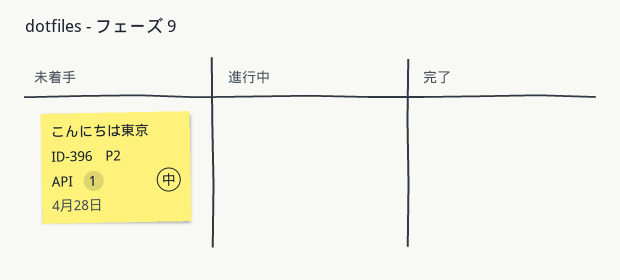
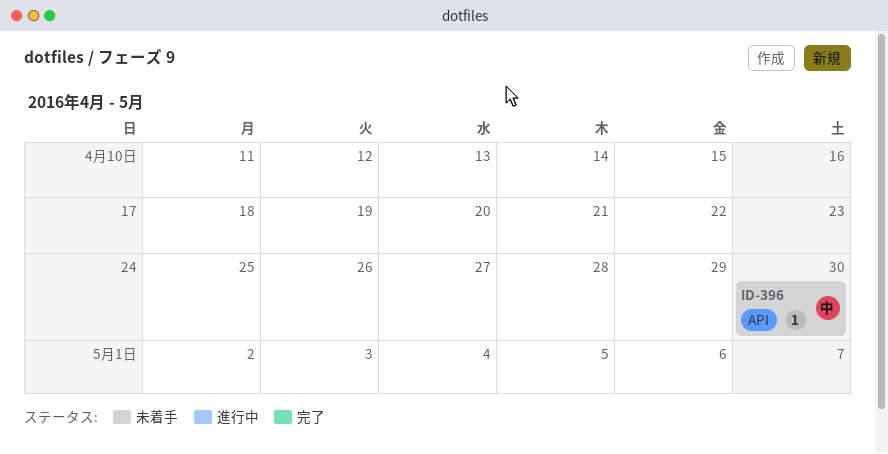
ID-396, due: Apr 28 -> Apr 30

